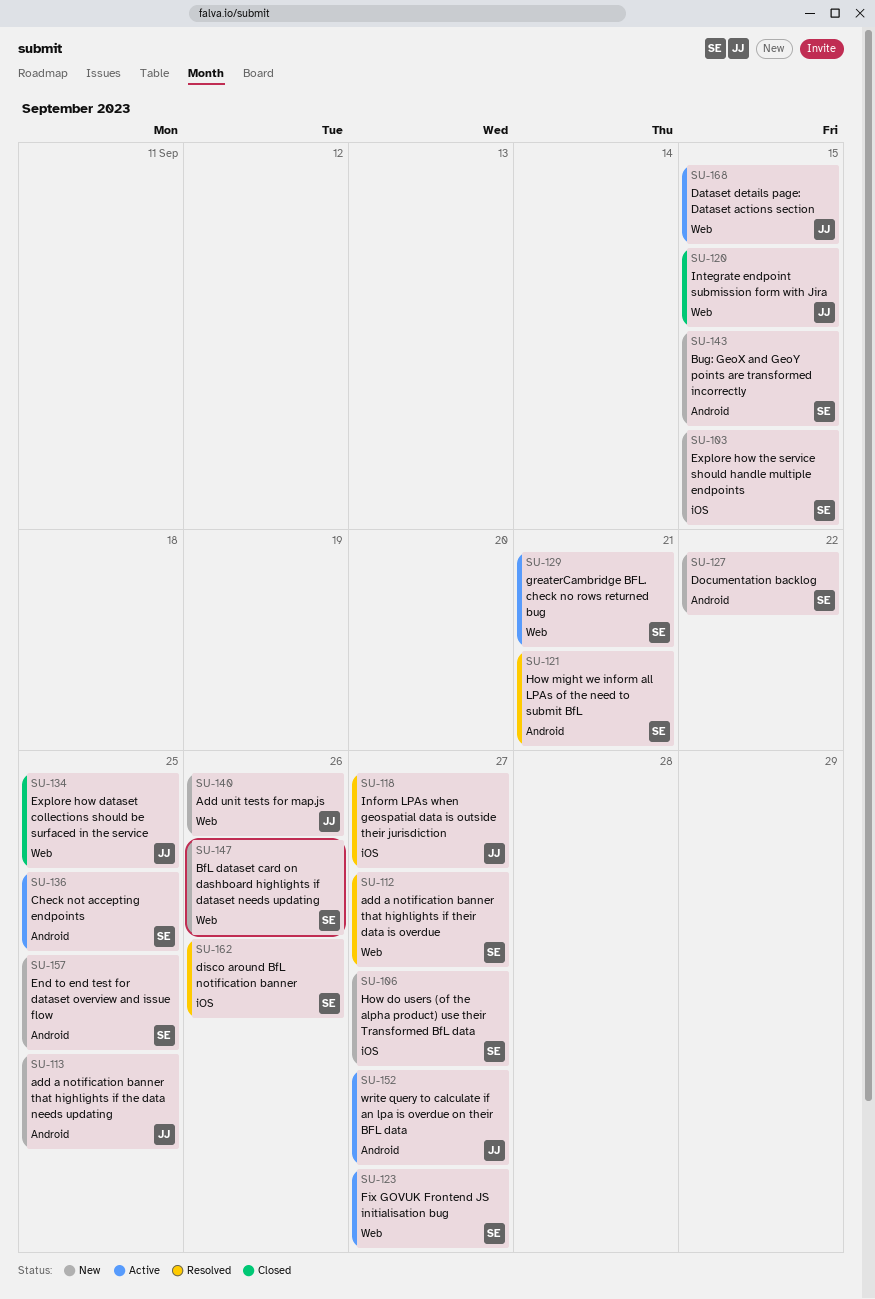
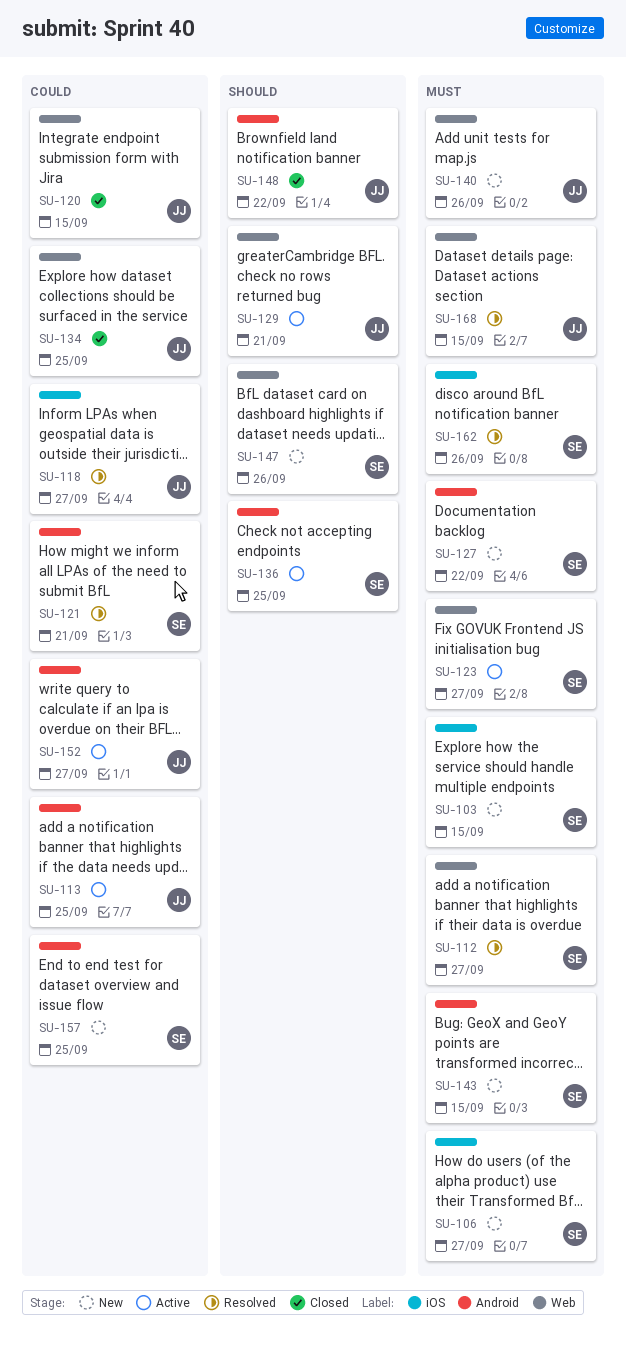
SU-113, status: New -> Active
SU-129, owner: SE -> JJ
SU-148: none -> present
SU-168, status: Active -> Resolved

